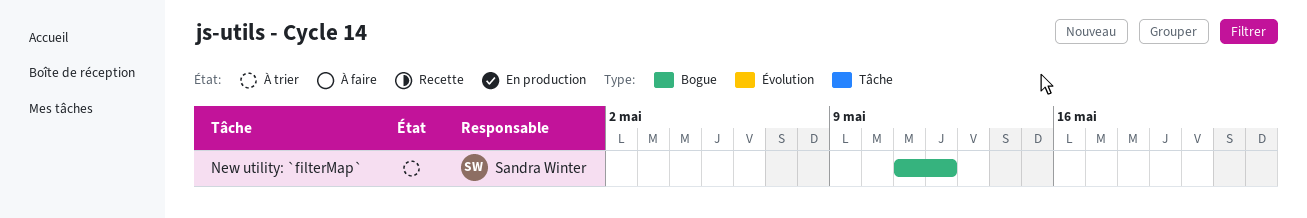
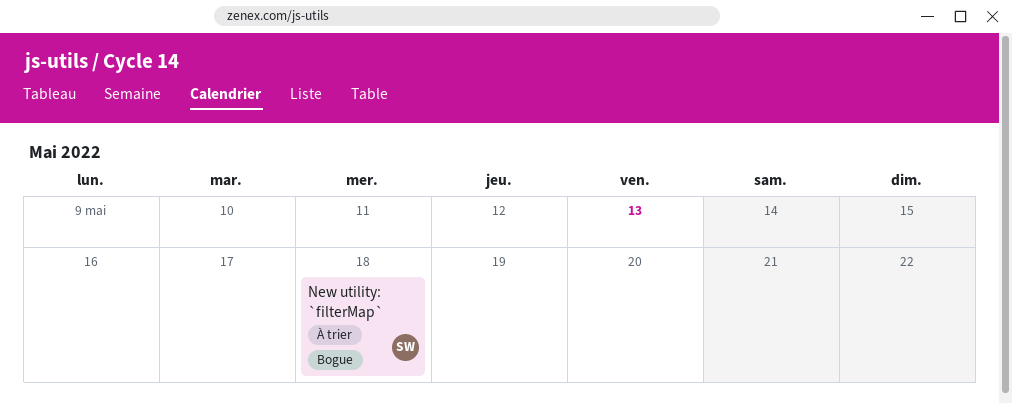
New utility: `filterMap`, due: May 12 -> May 18

